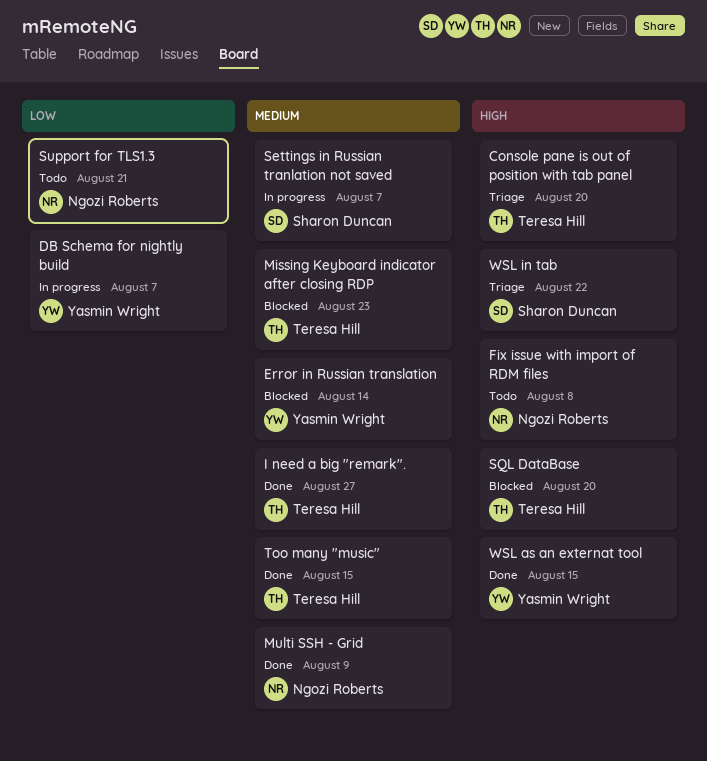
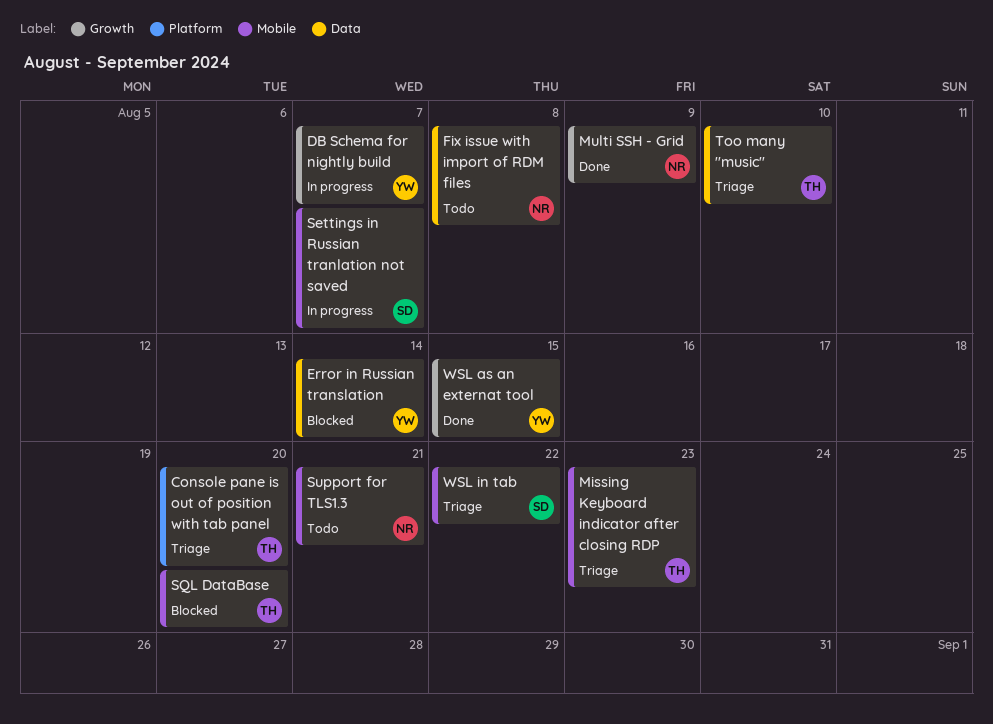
I need a big "remark".: present -> none
Missing Keyboard indicator after closing RDP, status: Blocked -> Triage
Too many "music", status: Done -> Triage
Too many "music", due: Aug 15 -> Aug 10

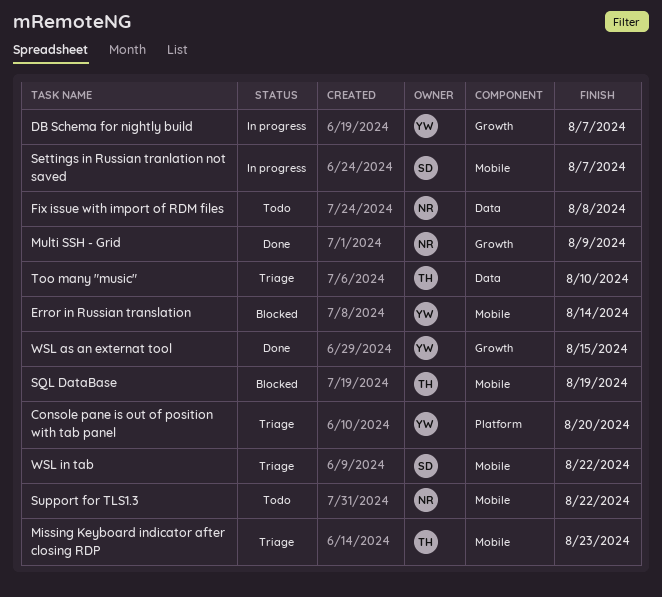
Console pane is out of position with tab panel, owner: TH -> YW
Error in Russian translation, label: Data -> Mobile
SQL DataBase, due: Aug 20 -> Aug 19
Support for TLS1.3, due: Aug 21 -> Aug 22

